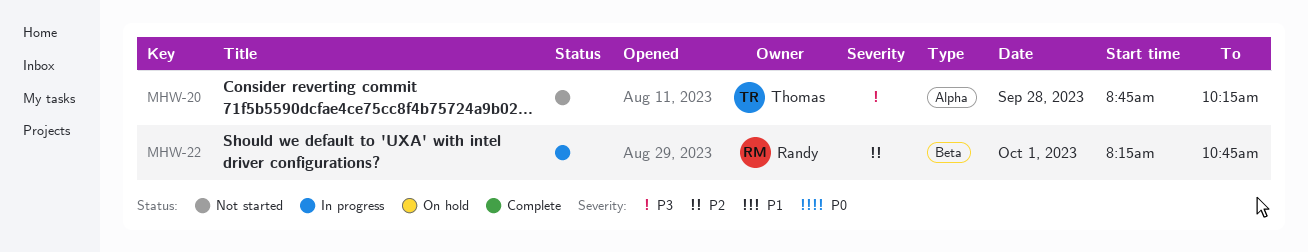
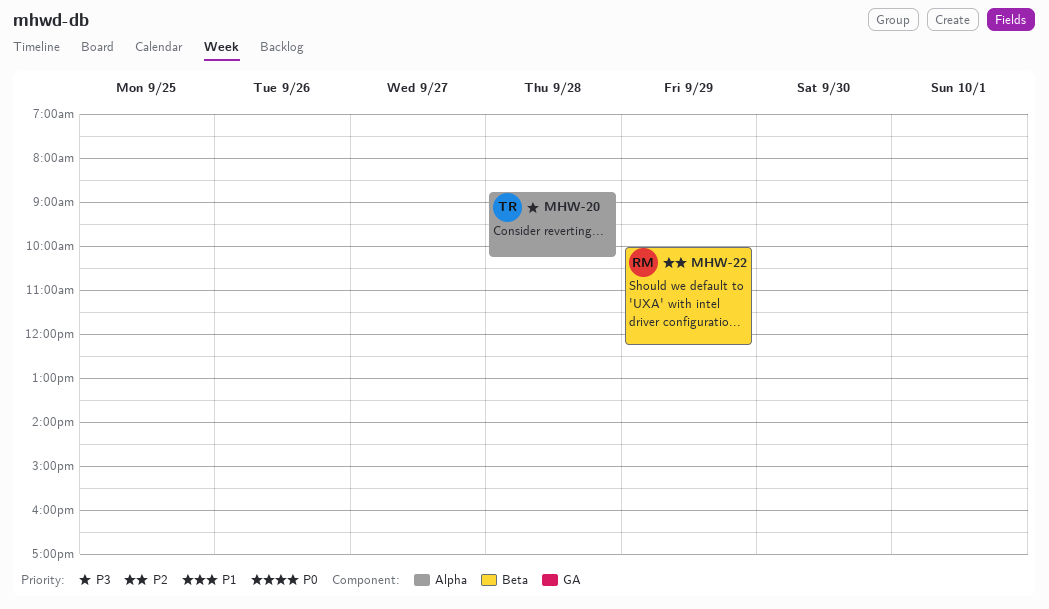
MHW-22, day: Oct 1 -> Sep 29
MHW-22, begins: 08:15 -> 10:00
MHW-22, ends: 10:45 -> 12:15

